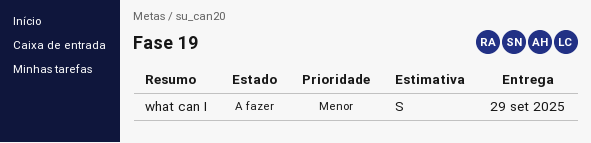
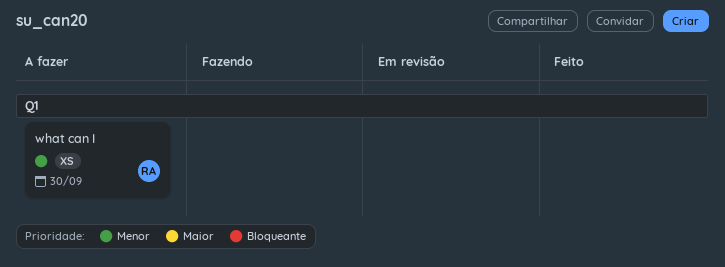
what can I, estimate: S -> XS
what can I, due: Sep 29 -> Sep 30

